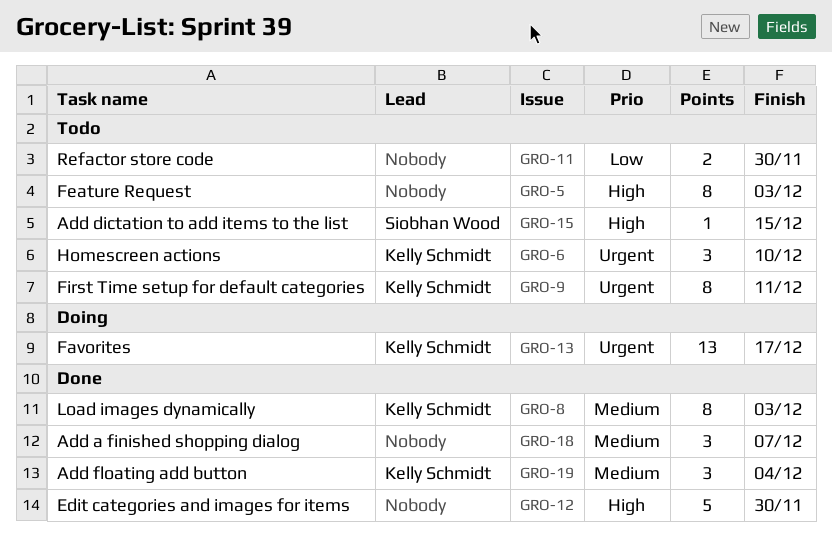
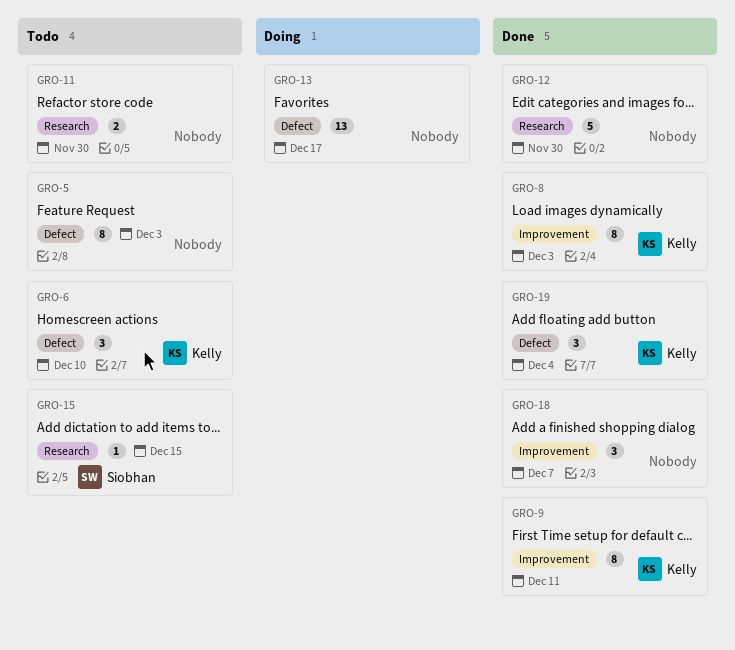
GRO-9, status: Todo -> Done
GRO-13, owner: Kelly Schmidt -> none

